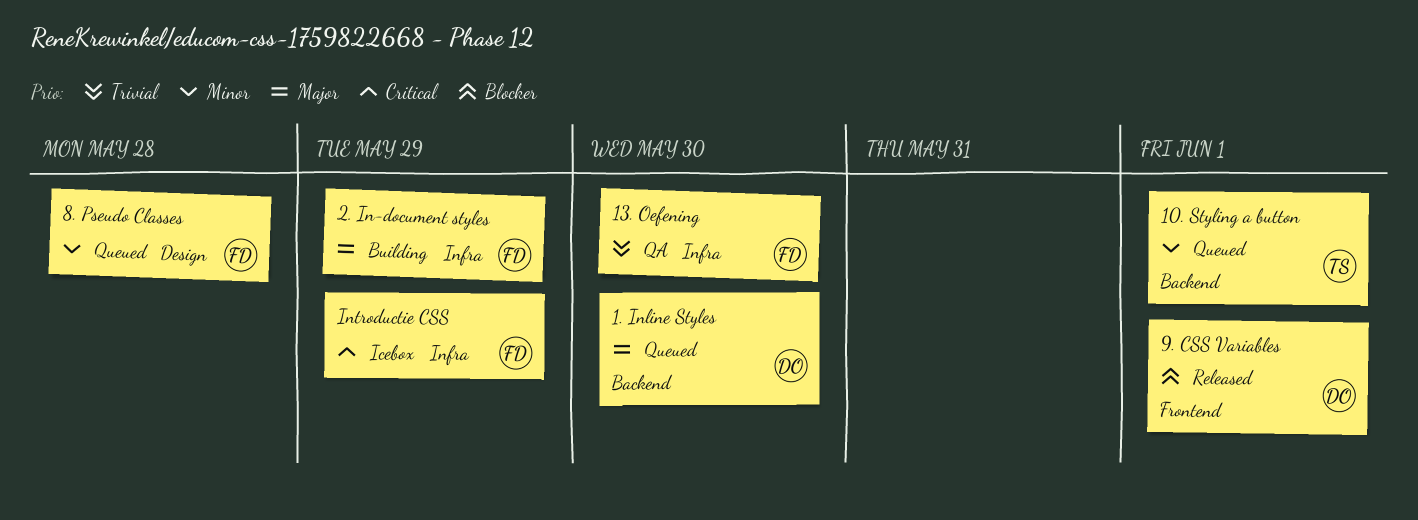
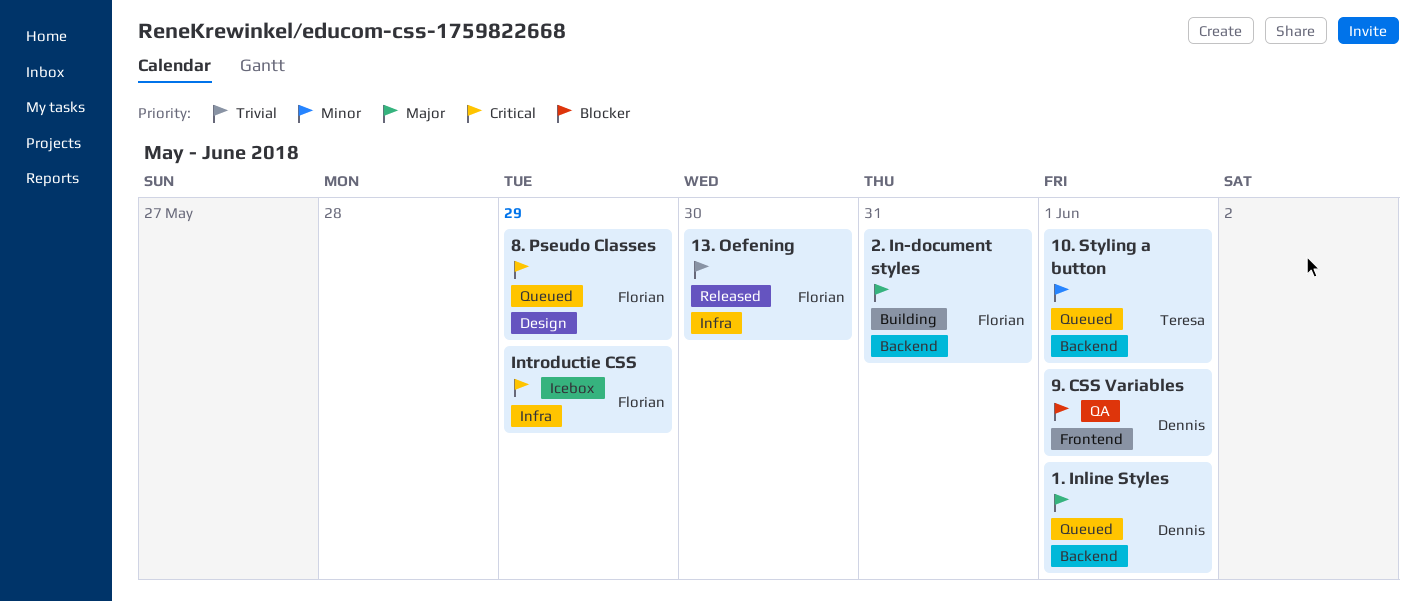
1. Inline Styles, due: May 30 -> Jun 1
13. Oefening, status: QA -> Released
2. In-document styles, label: Infra -> Backend
2. In-document styles, due: May 29 -> May 31
8. Pseudo Classes, priority: Minor -> Critical
8. Pseudo Classes, due: May 28 -> May 29
9. CSS Variables, status: Released -> QA

